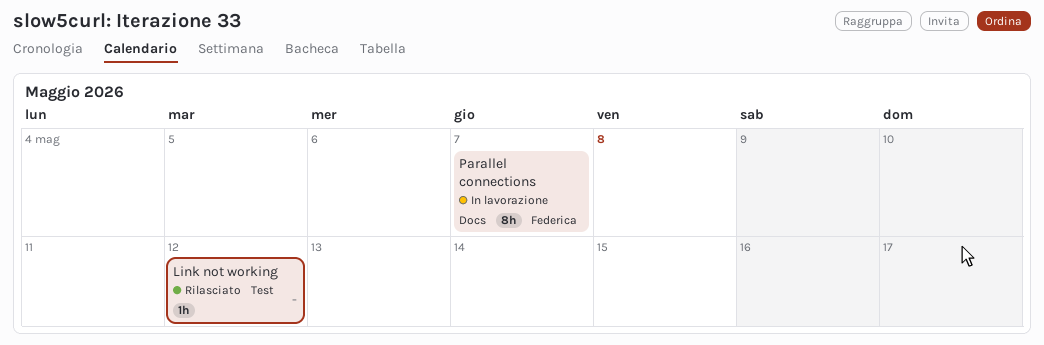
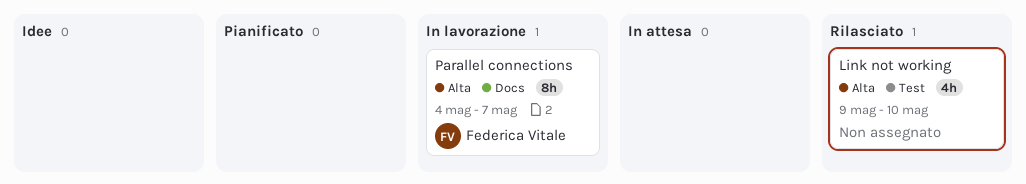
Link not working, estimate: 1h -> 4h
Link not working, due: May 12 -> May 10

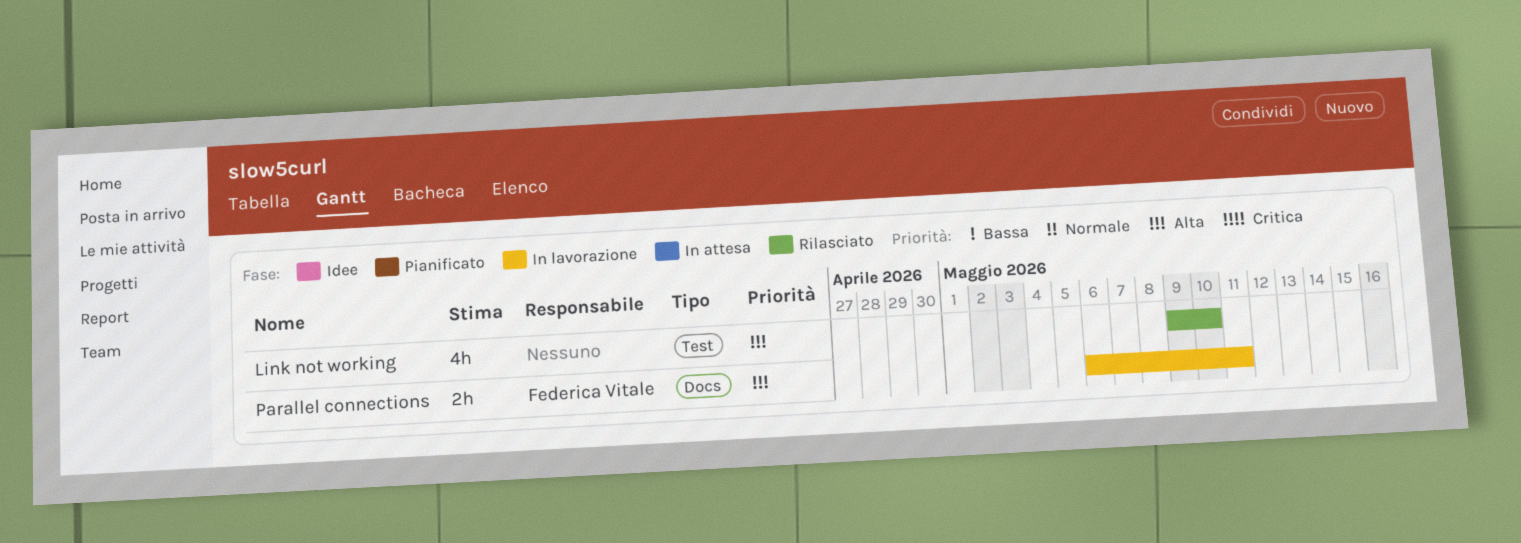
Parallel connections, estimate: 8h -> 2h
Parallel connections, start: May 4 -> May 6
Parallel connections, due: May 7 -> May 11

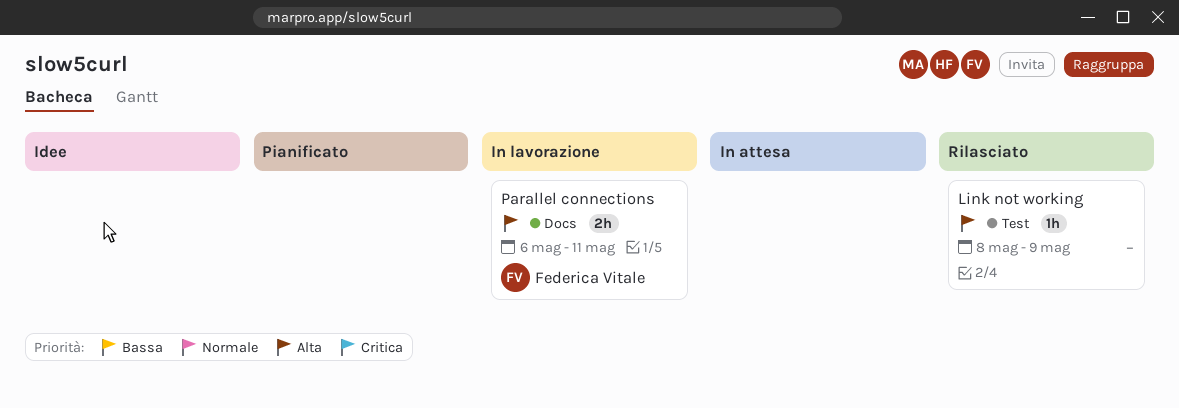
Link not working, estimate: 4h -> 1h
Link not working, start: May 9 -> May 8
Link not working, due: May 10 -> May 9

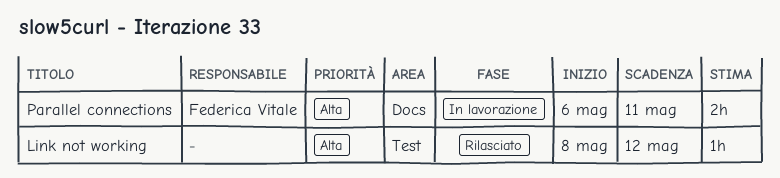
Link not working, due: May 9 -> May 12

